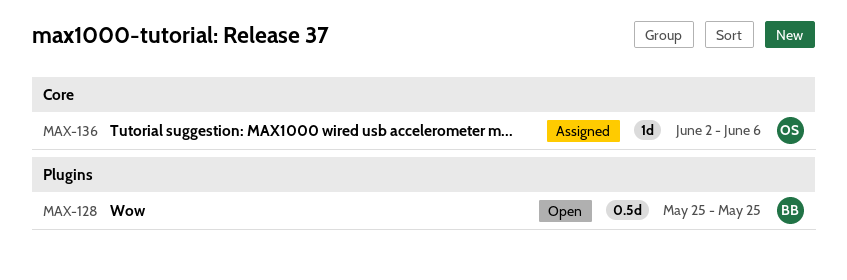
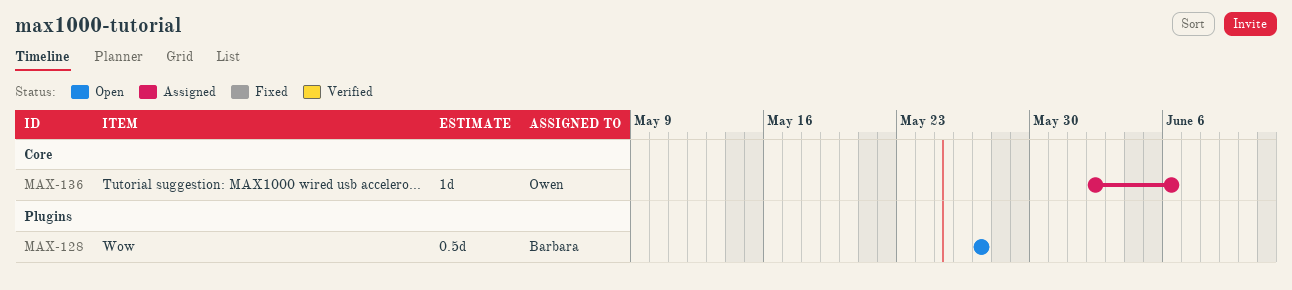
MAX-128, start: May 25 -> May 27
MAX-128, due: May 25 -> May 27

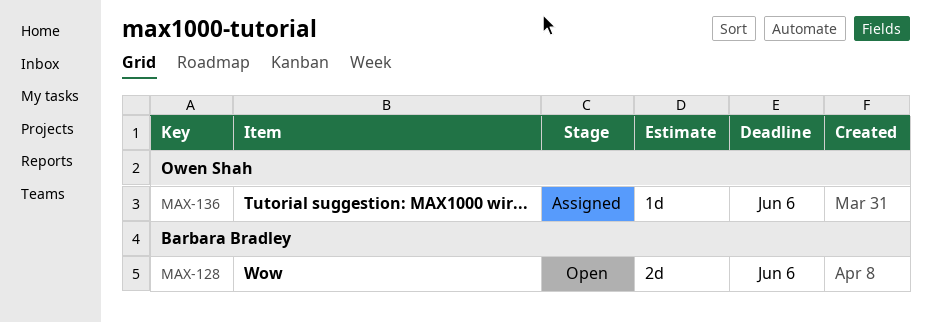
MAX-128, estimate: 0.5d -> 2d
MAX-128, due: May 27 -> Jun 6

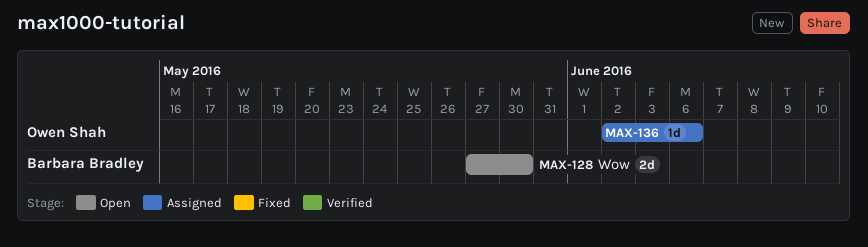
MAX-128, due: Jun 6 -> May 30

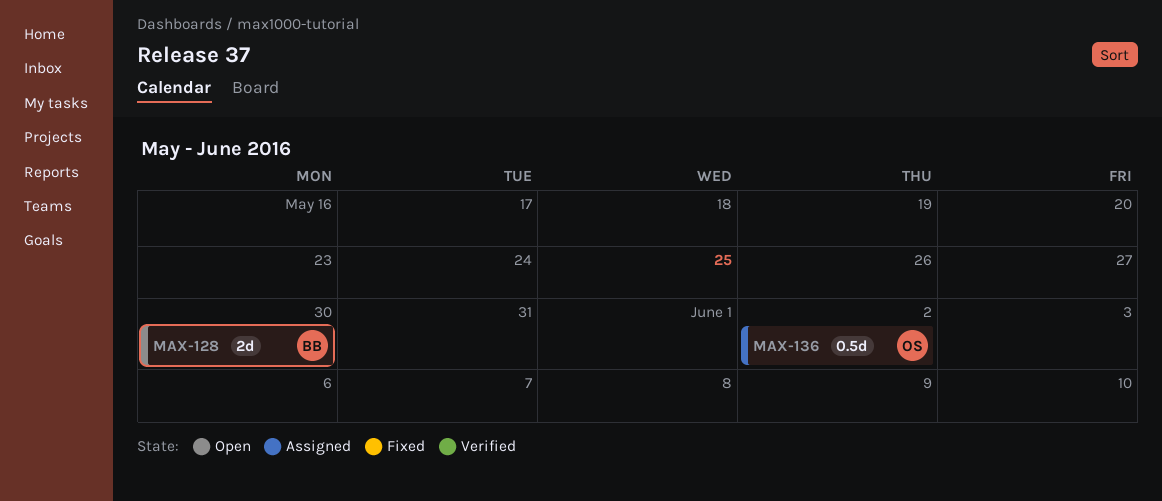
MAX-136, estimate: 1d -> 0.5d
MAX-136, due: Jun 6 -> Jun 2

